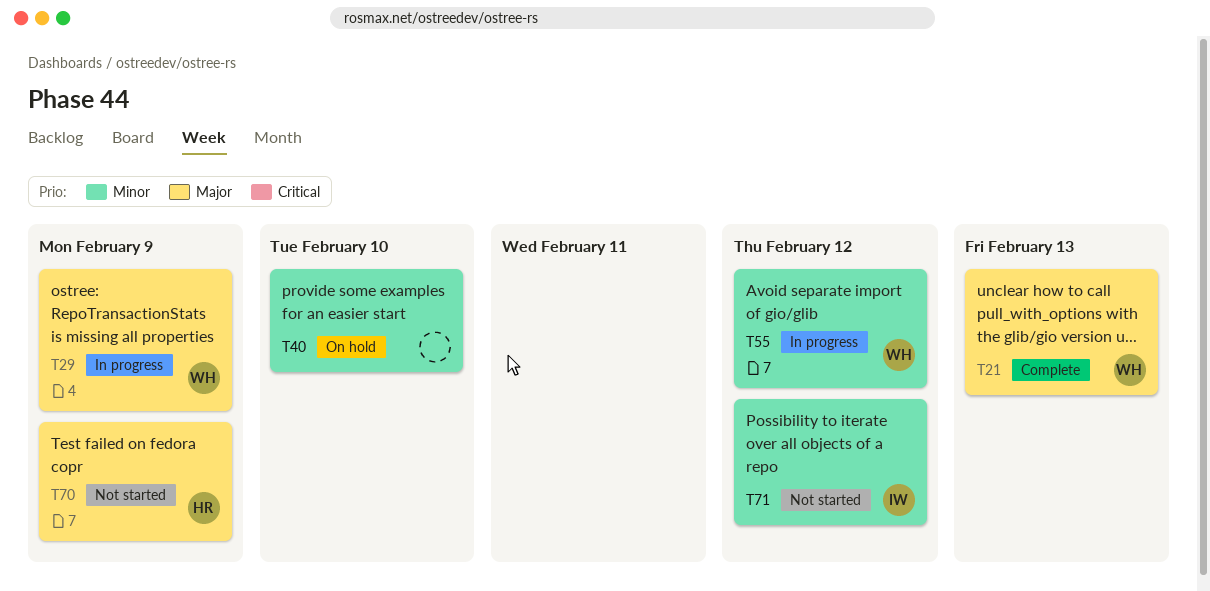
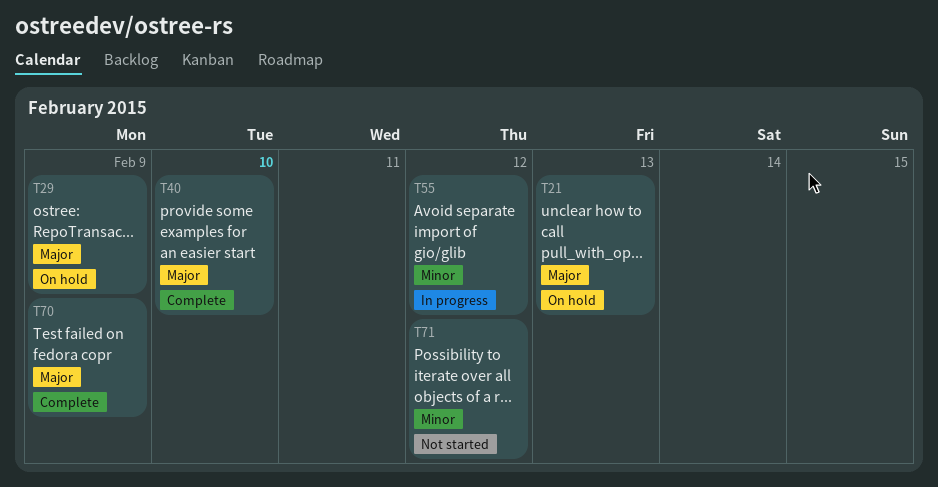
T21, status: Complete -> On hold
T29, status: In progress -> On hold
T40, status: On hold -> Complete
T40, priority: Minor -> Major
T70, status: Not started -> Complete

